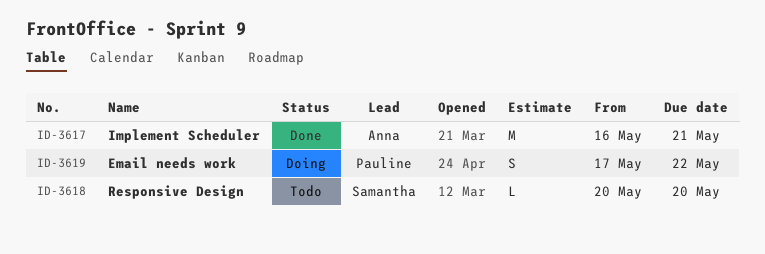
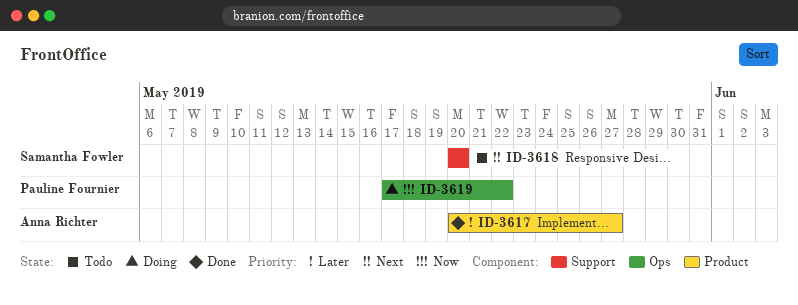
ID-3617, start: May 16 -> May 20
ID-3617, due: May 21 -> May 27

